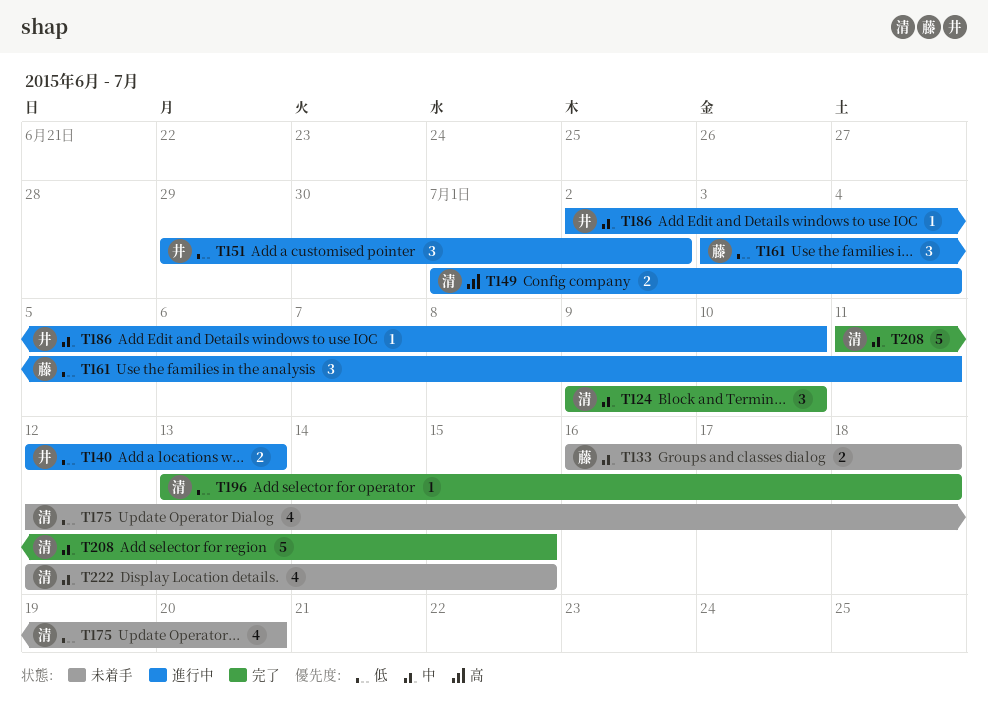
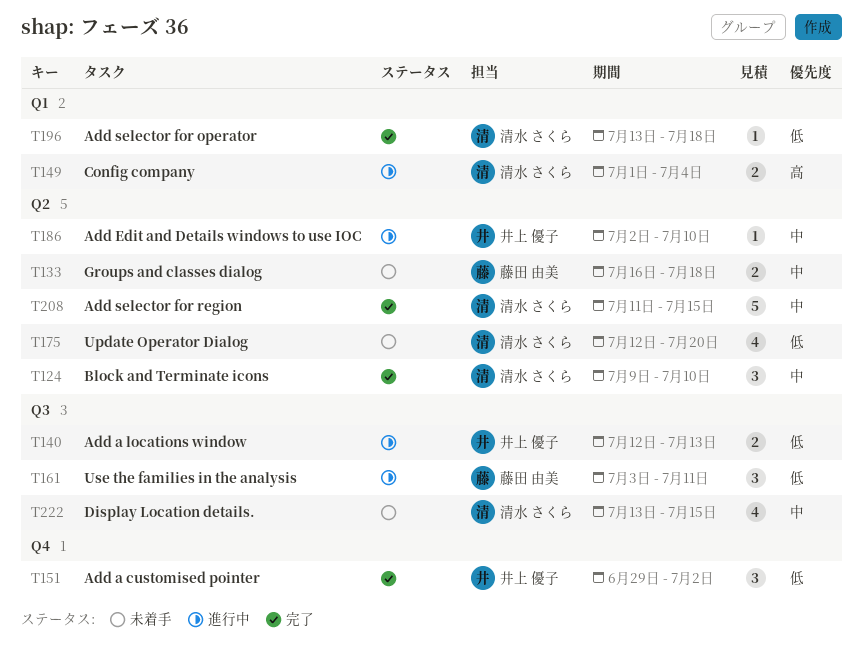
T151, status: 進行中 -> 完了
T222, start: Jul 12 -> Jul 13

